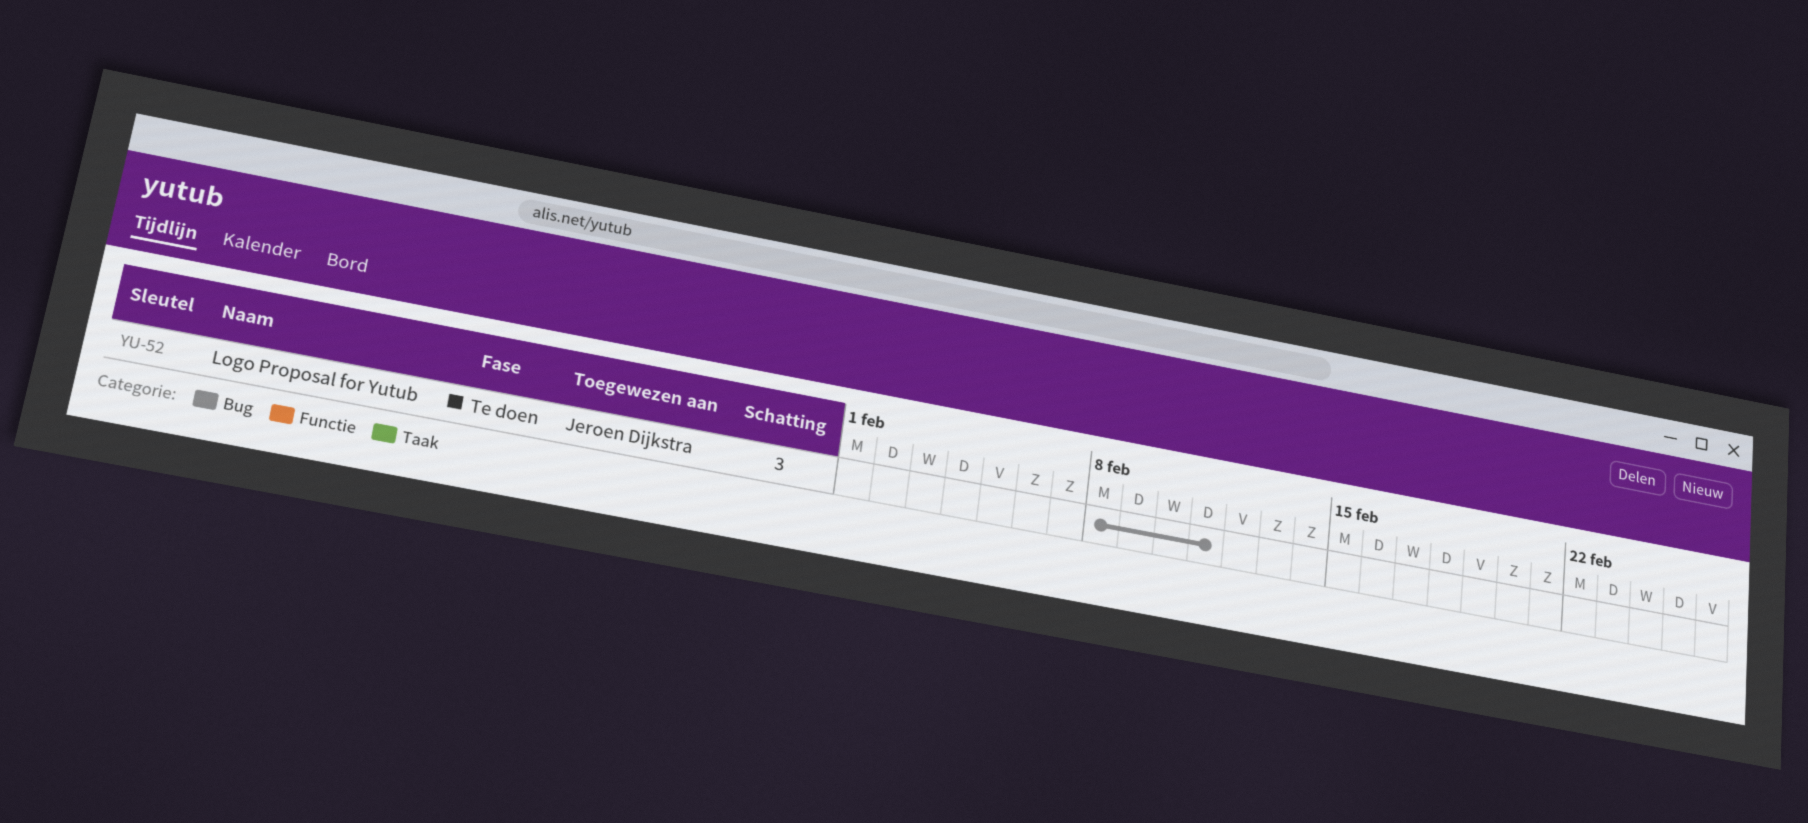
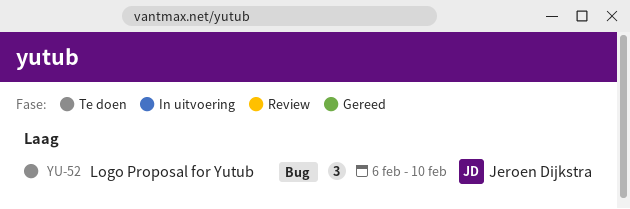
YU-52, start: Feb 8 -> Feb 6
YU-52, due: Feb 11 -> Feb 10

